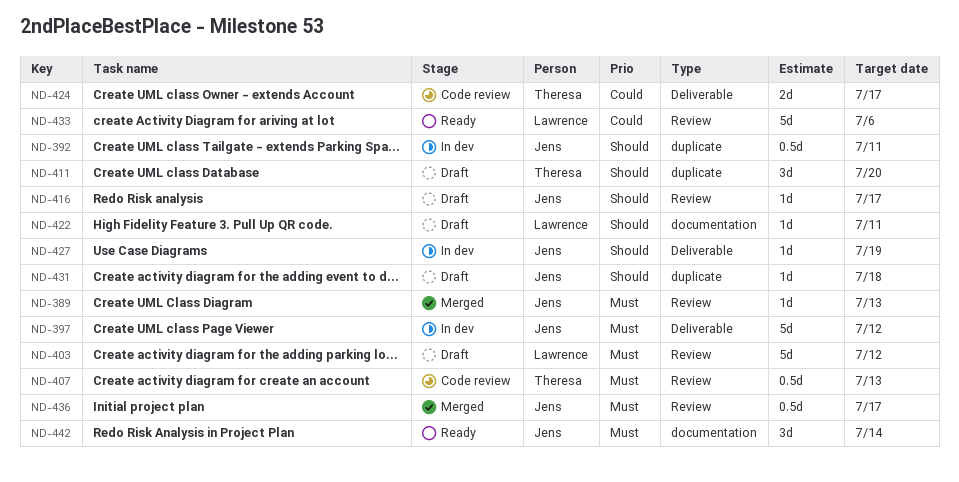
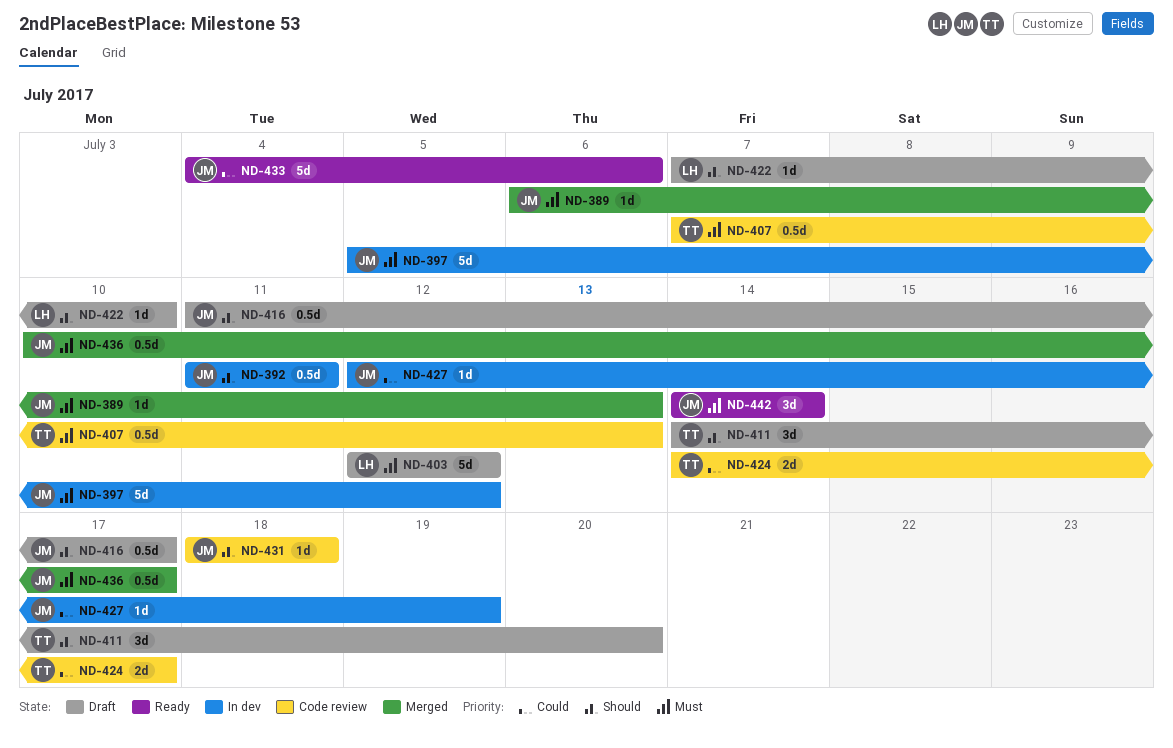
ND-416, estimate: 1d -> 0.5d
ND-422, due: Jul 11 -> Jul 10
ND-427, priority: Should -> Could
ND-431, status: Draft -> Code review
ND-433, owner: Lawrence -> Jens

